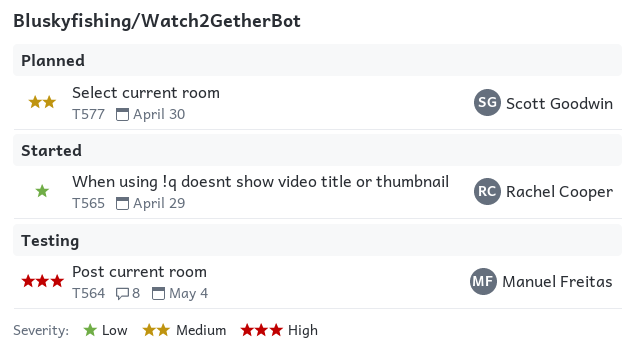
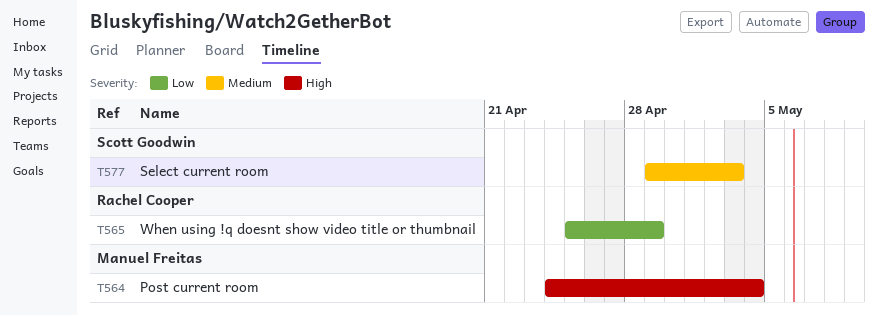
T577, due: Apr 30 -> May 3

